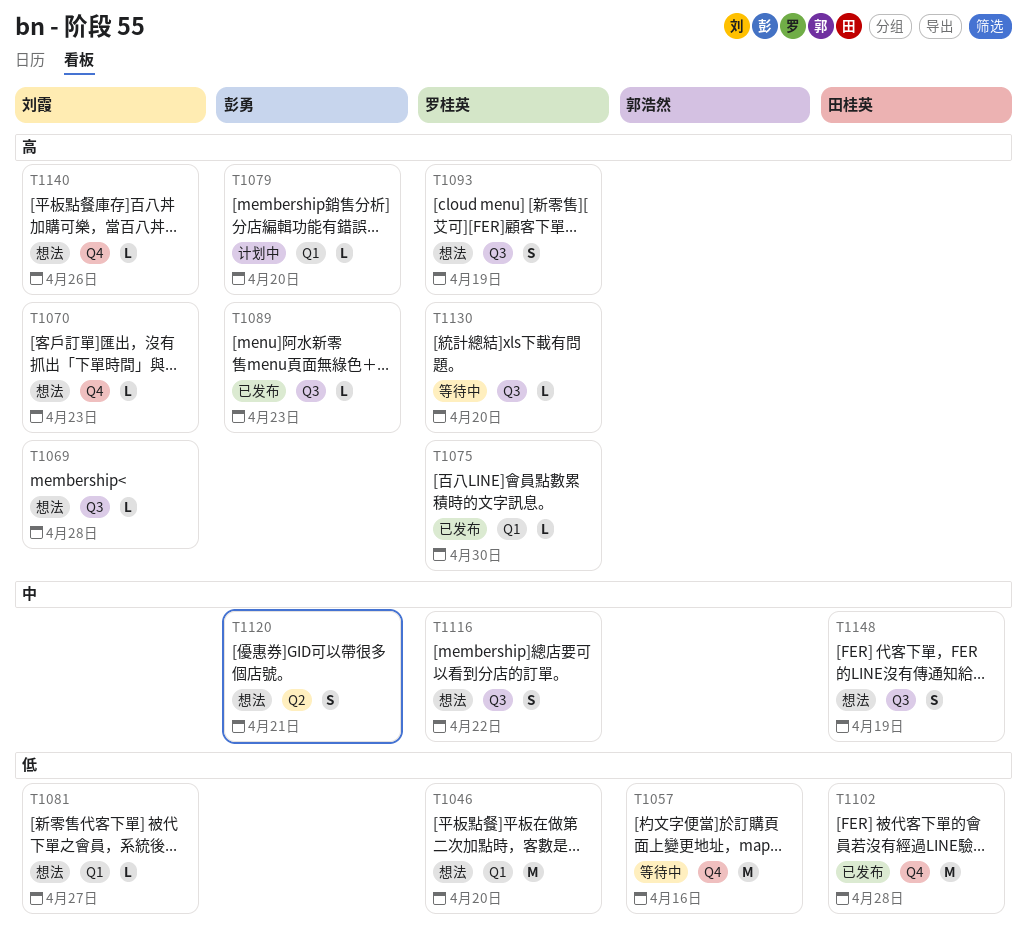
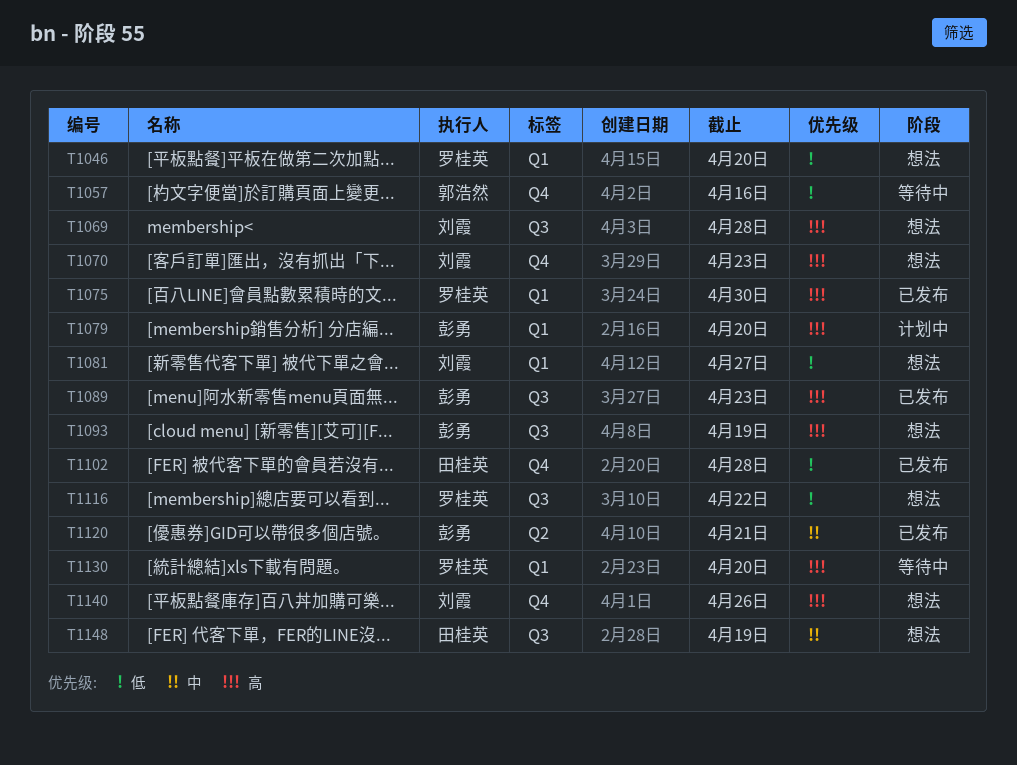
T1093, owner: 罗桂英 -> 彭勇
T1116, priority: 中 -> 低
T1120, status: 想法 -> 已发布
T1130, label: Q3 -> Q1

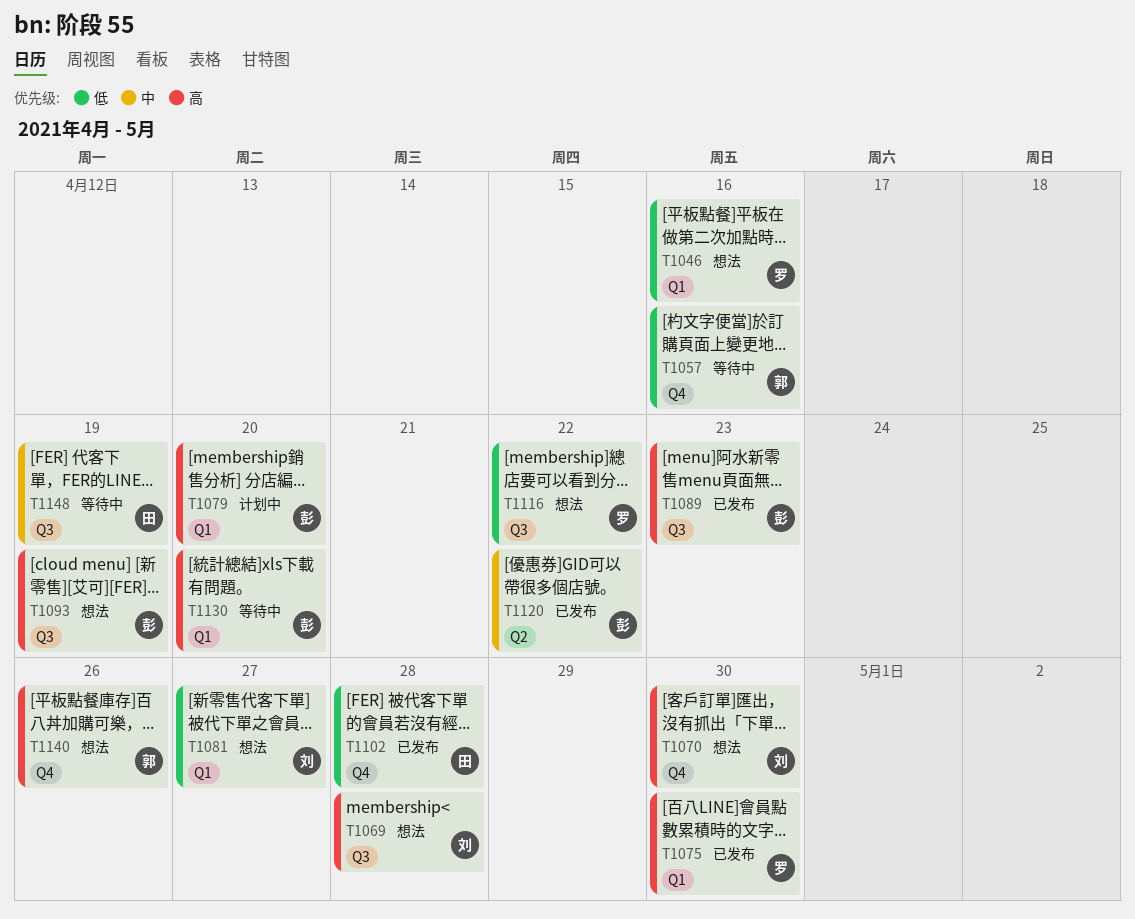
T1046, due: Apr 20 -> Apr 16
T1070, due: Apr 23 -> Apr 30
T1120, due: Apr 21 -> Apr 22
T1130, owner: 罗桂英 -> 彭勇
T1140, owner: 刘霞 -> 郭浩然
T1148, status: 想法 -> 等待中

